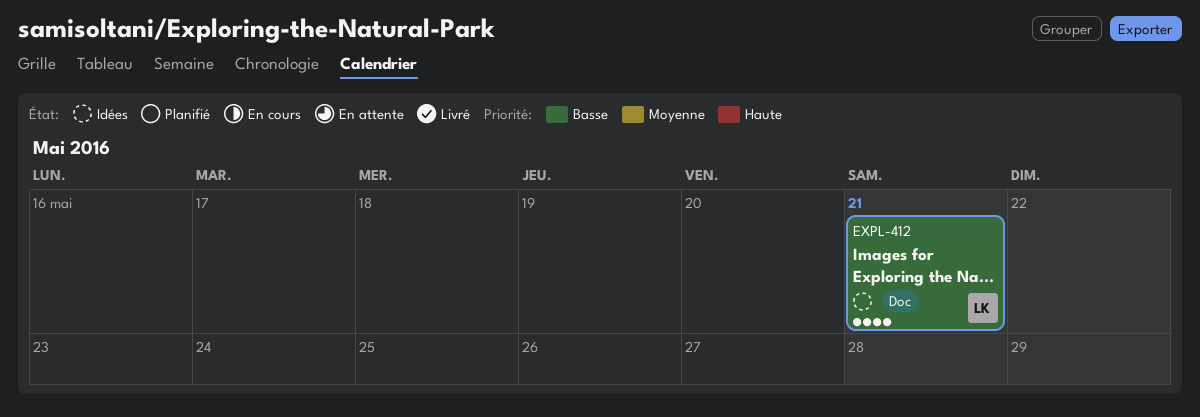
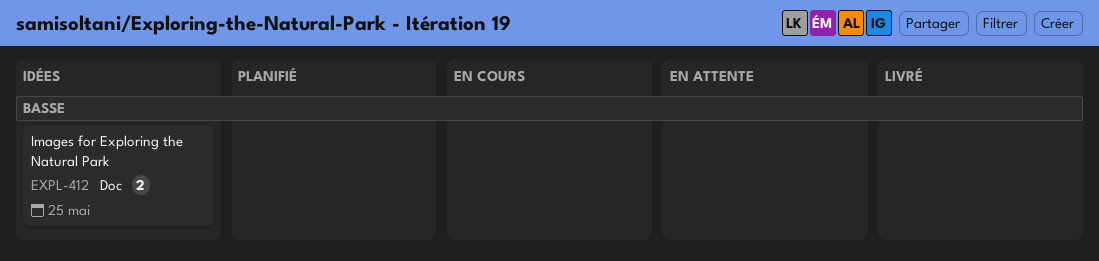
EXPL-412, estimate: 4 -> 2
EXPL-412, due: May 21 -> May 25

